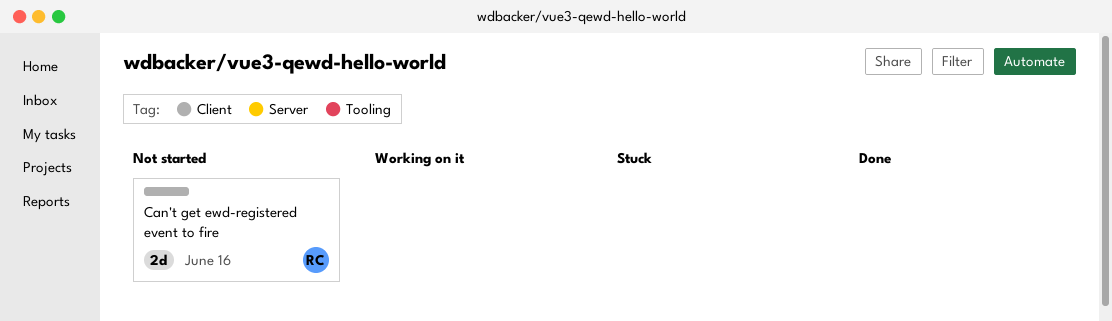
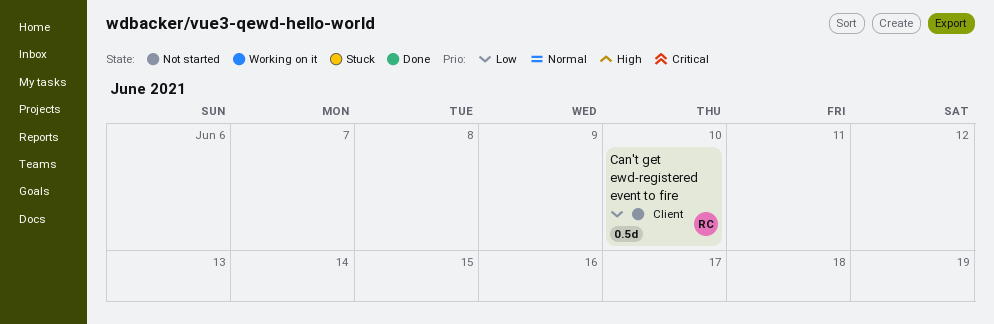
Can't get ewd-registered event to fire, estimate: 2d -> 0.5d
Can't get ewd-registered event to fire, due: Jun 16 -> Jun 10

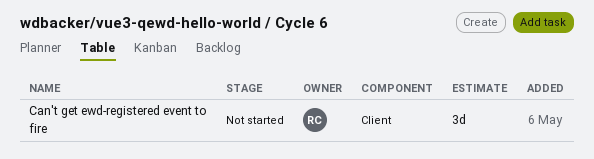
Can't get ewd-registered event to fire, estimate: 0.5d -> 3d

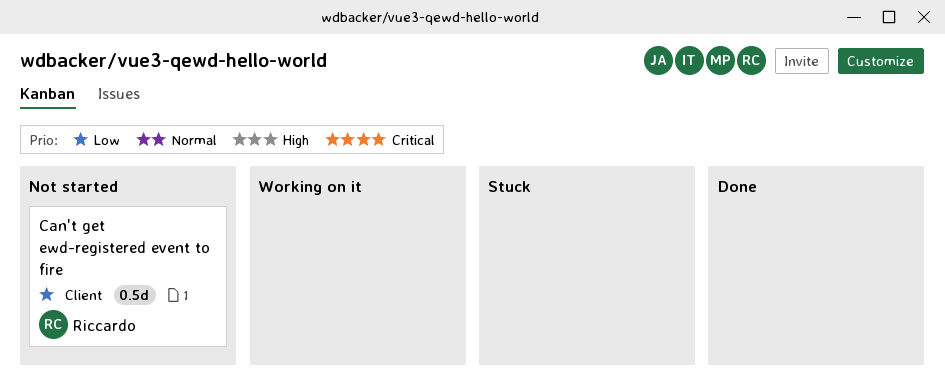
Can't get ewd-registered event to fire, estimate: 3d -> 0.5d

